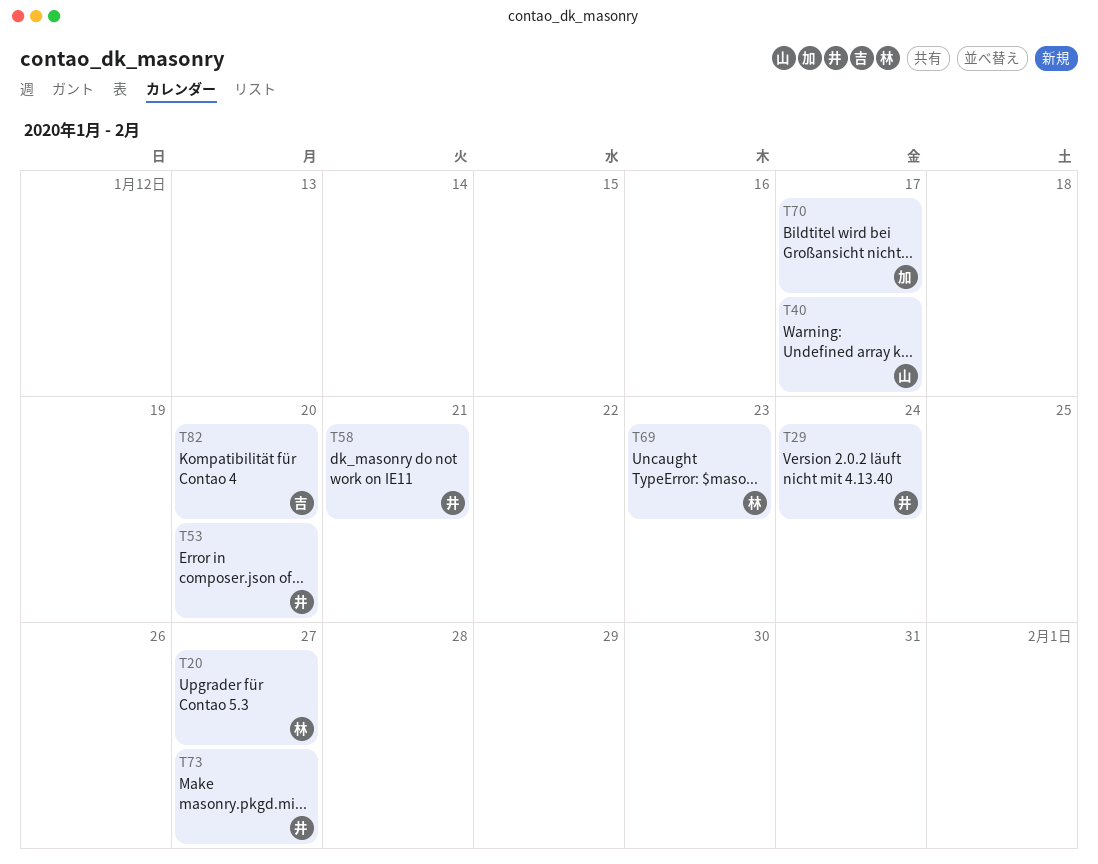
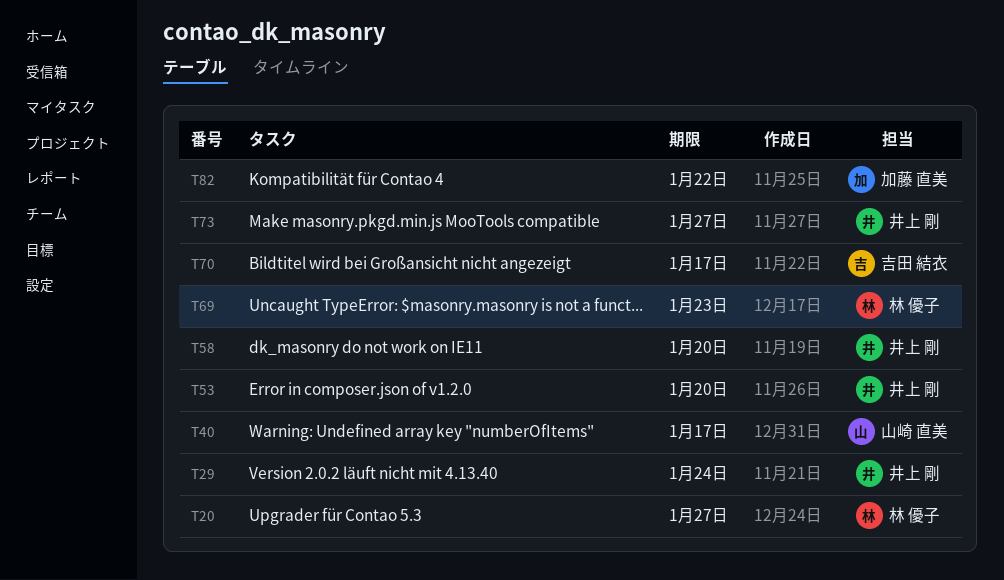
T58, due: Jan 21 -> Jan 20
T70, owner: 加藤 直美 -> 吉田 結衣
T82, owner: 吉田 結衣 -> 加藤 直美
T82, due: Jan 20 -> Jan 22

